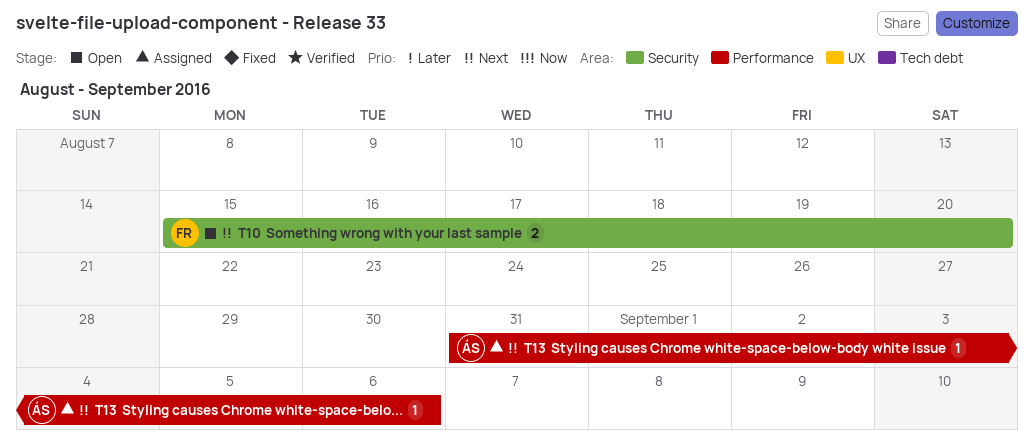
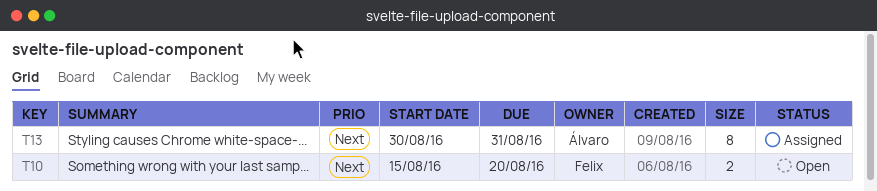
T13, estimate: 1 -> 8
T13, start: Aug 31 -> Aug 30
T13, due: Sep 6 -> Aug 31

